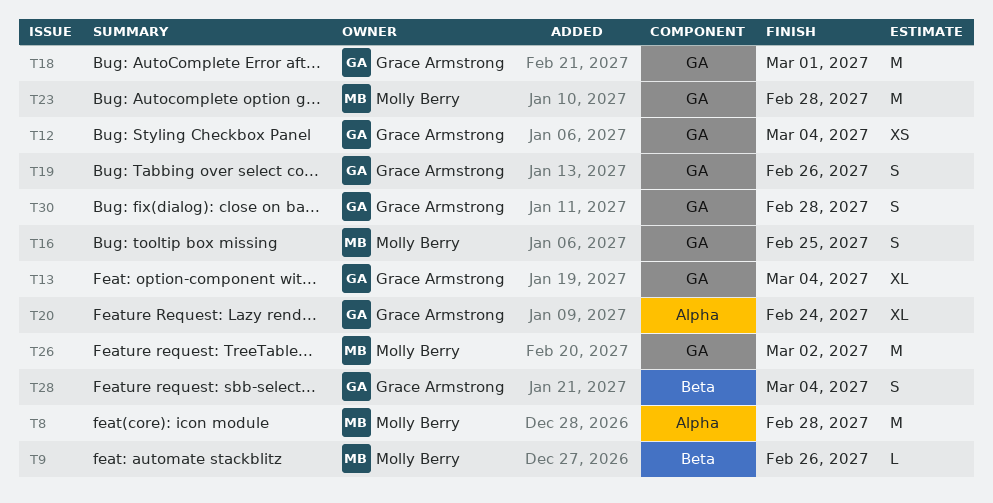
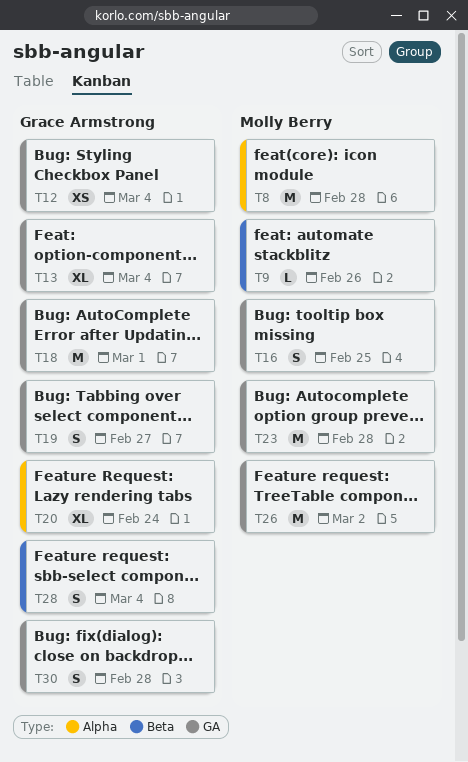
T19, due: Feb 26 -> Feb 27

